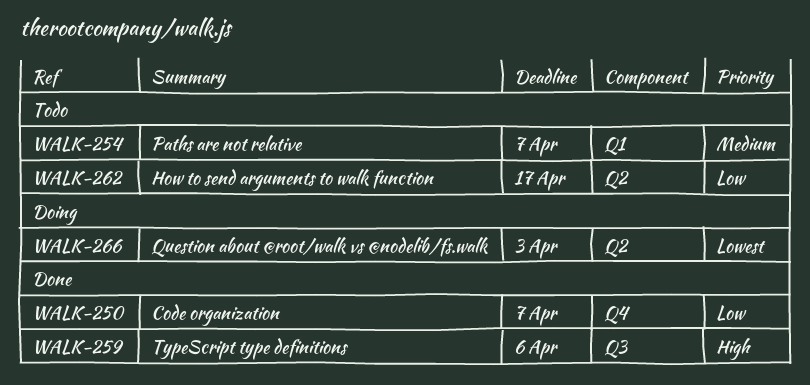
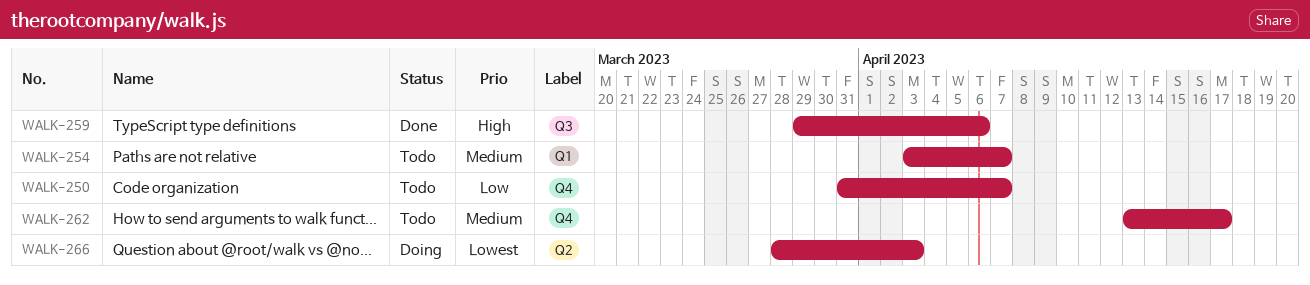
WALK-250, status: Done -> Todo
WALK-262, priority: Low -> Medium
WALK-262, label: Q2 -> Q4

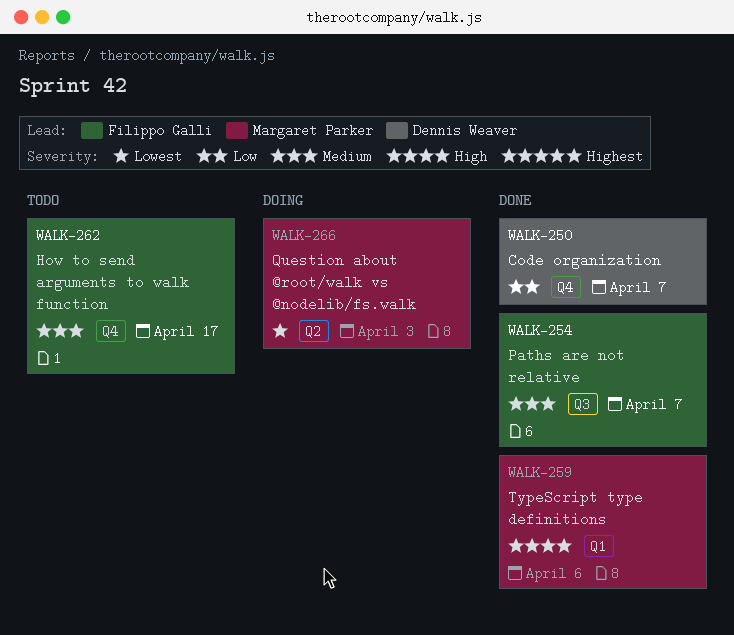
WALK-250, status: Todo -> Done
WALK-254, status: Todo -> Done
WALK-254, label: Q1 -> Q3
WALK-259, label: Q3 -> Q1

